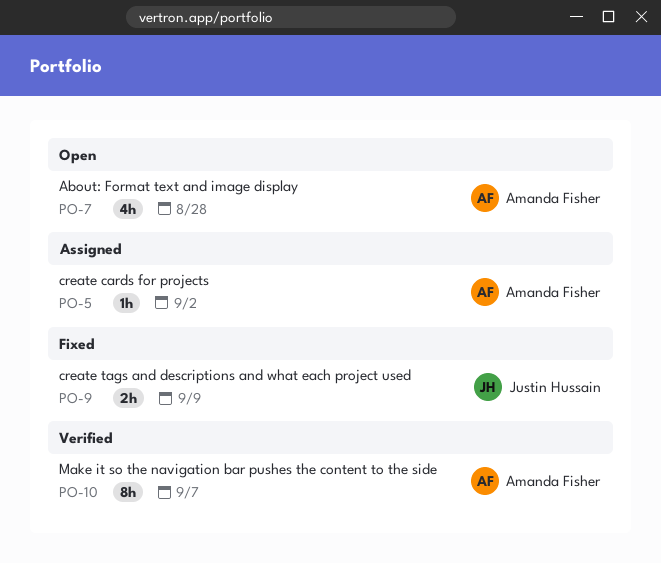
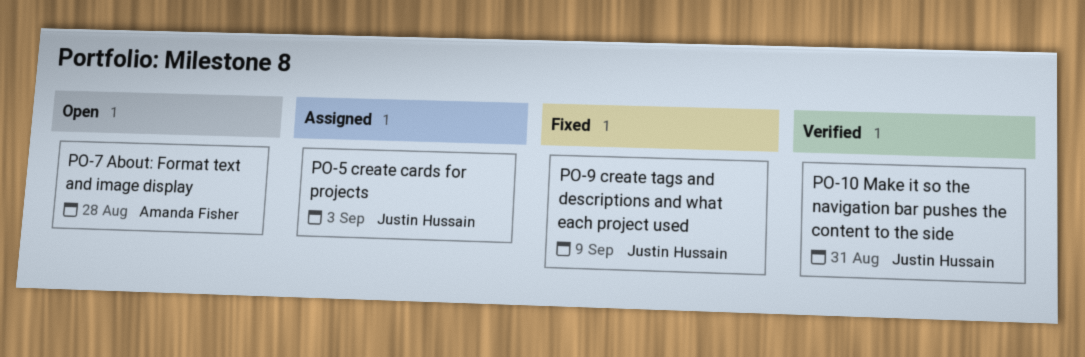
PO-5, owner: Amanda Fisher -> Justin Hussain
PO-5, due: Sep 2 -> Sep 3
PO-10, owner: Amanda Fisher -> Justin Hussain
PO-10, due: Sep 7 -> Aug 31

